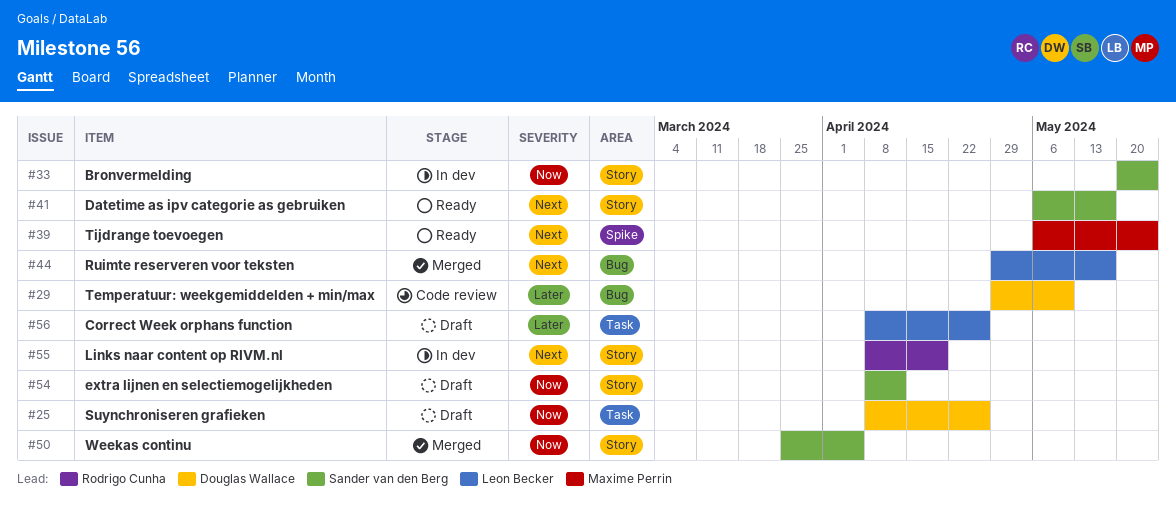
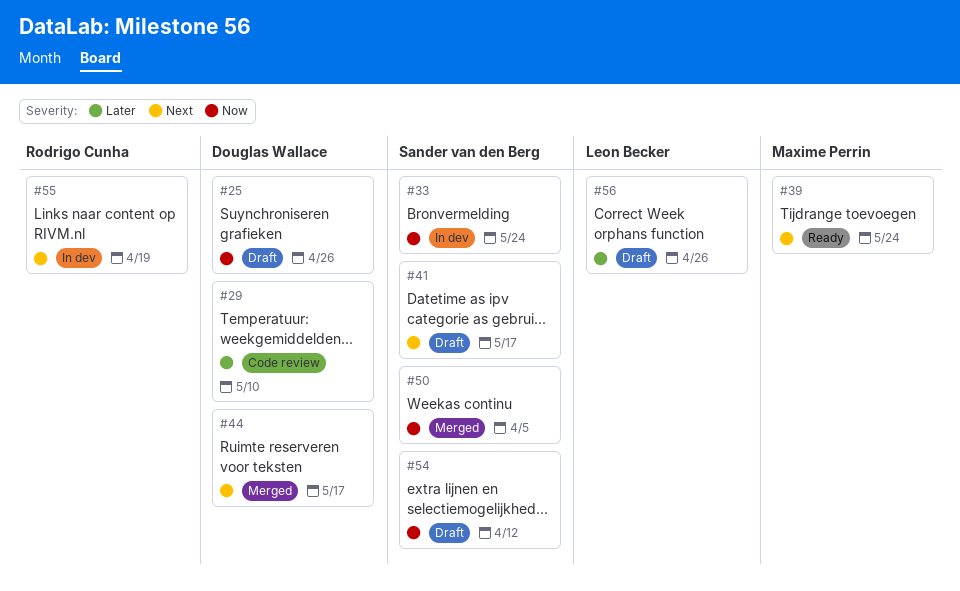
#41, status: Ready -> Draft
#44, owner: Leon Becker -> Douglas Wallace

